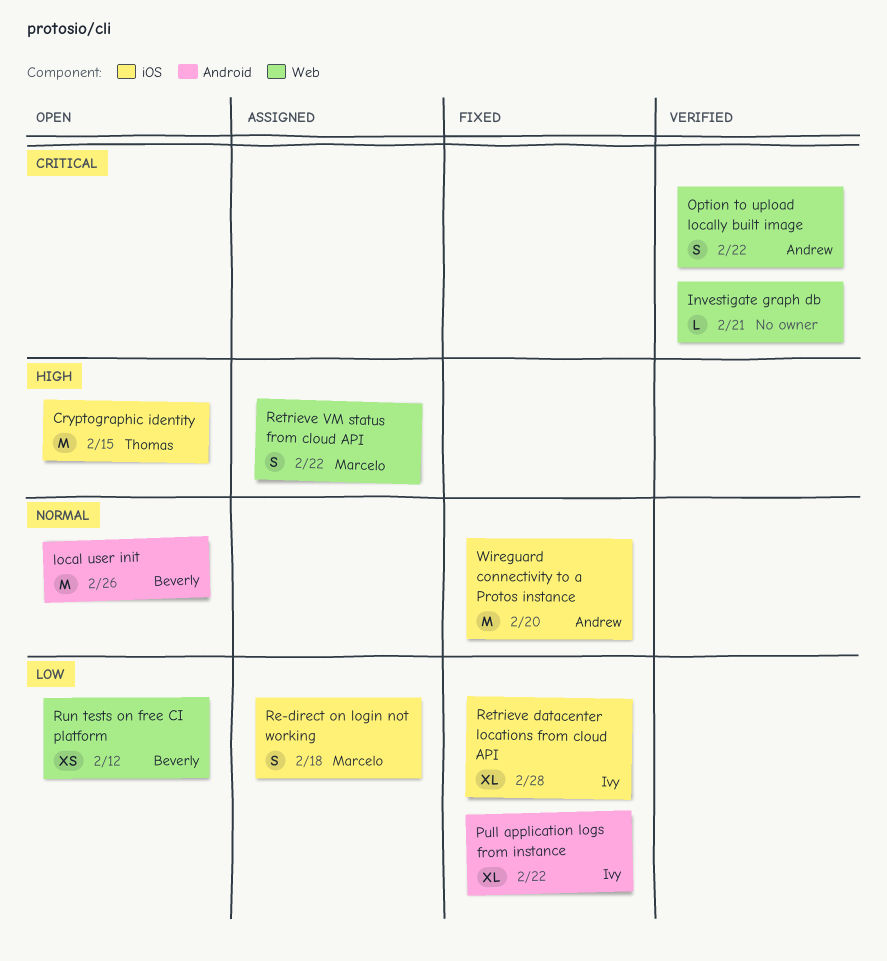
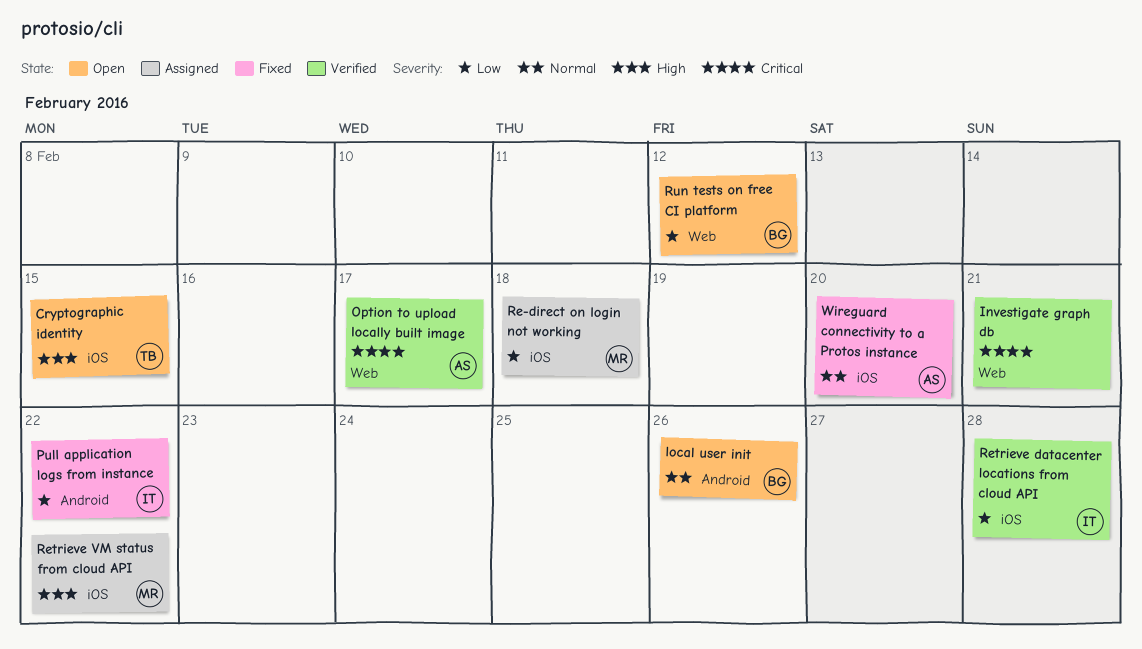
Option to upload locally built image, due: Feb 22 -> Feb 17
Retrieve datacenter locations from cloud API, status: Fixed -> Verified
Retrieve VM status from cloud API, label: Web -> iOS

